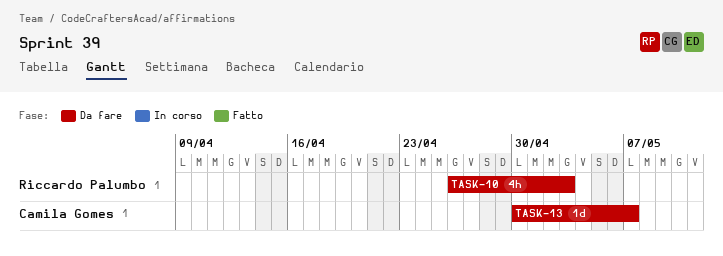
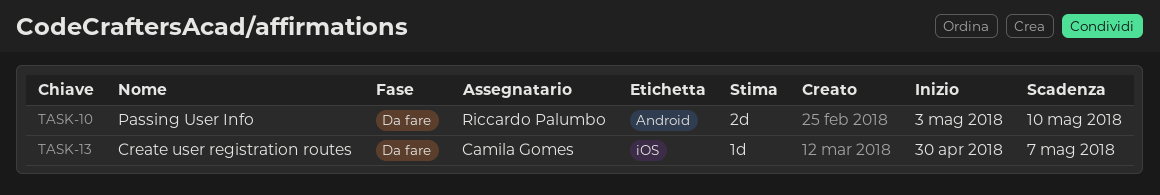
TASK-10, estimate: 4h -> 2d
TASK-10, start: Apr 26 -> May 3
TASK-10, due: May 3 -> May 10

